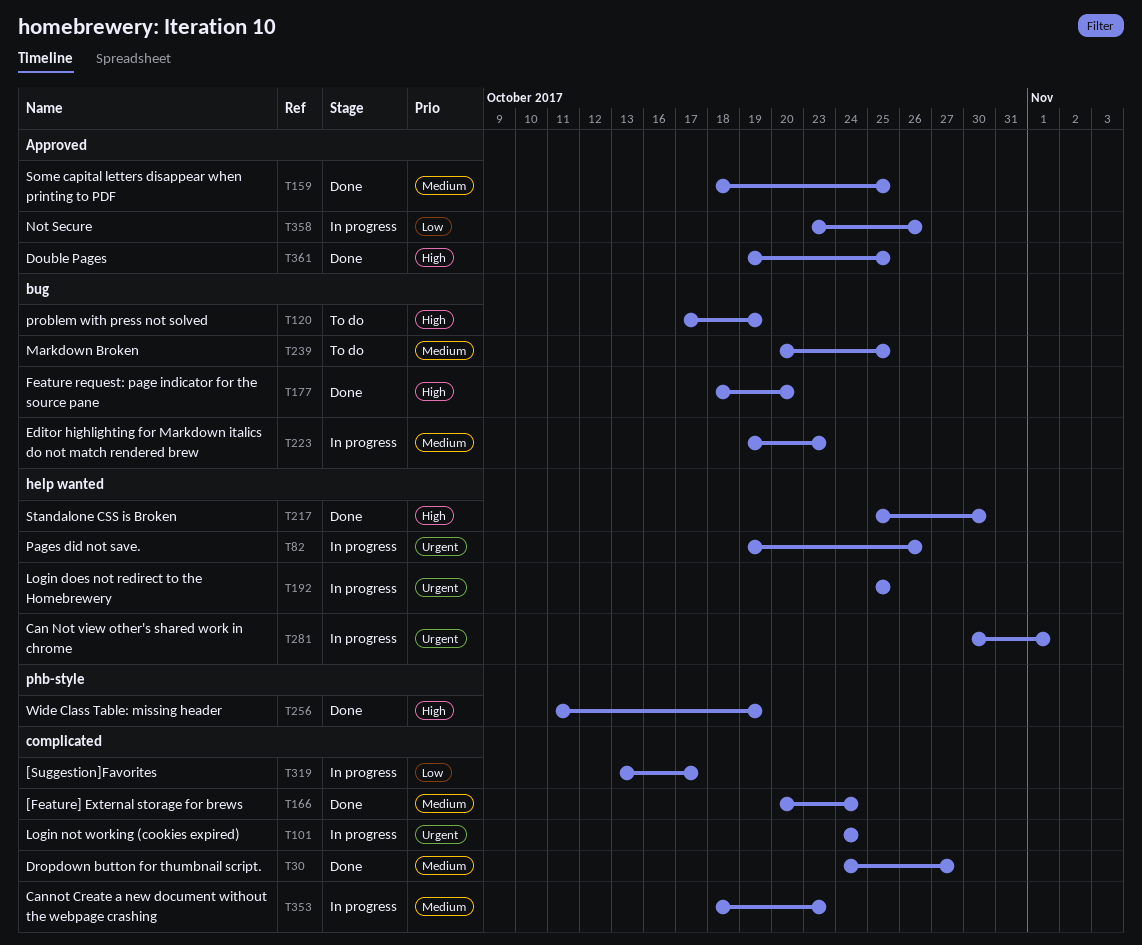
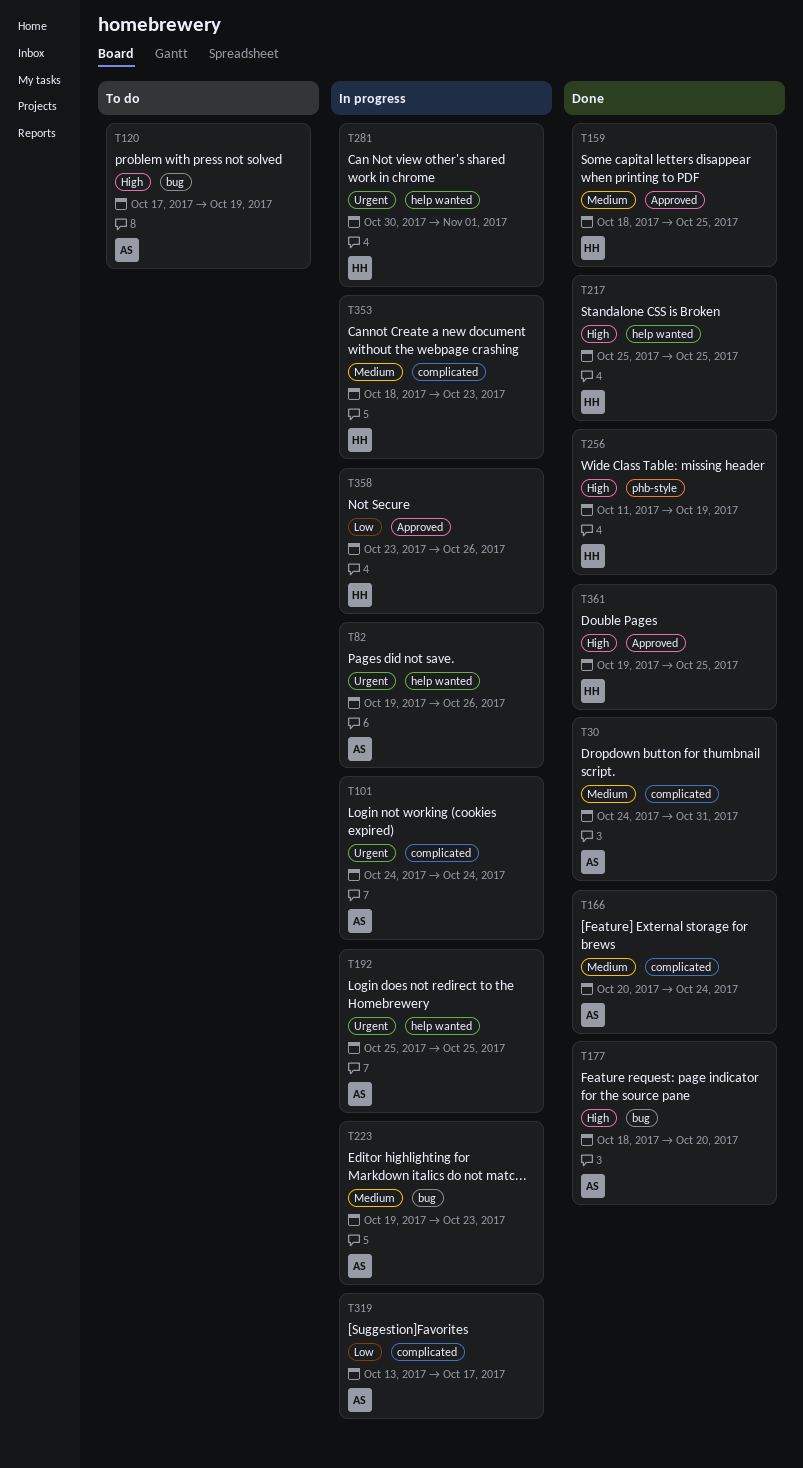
T30, due: Oct 27 -> Oct 31
T217, due: Oct 30 -> Oct 25
T239: present -> none

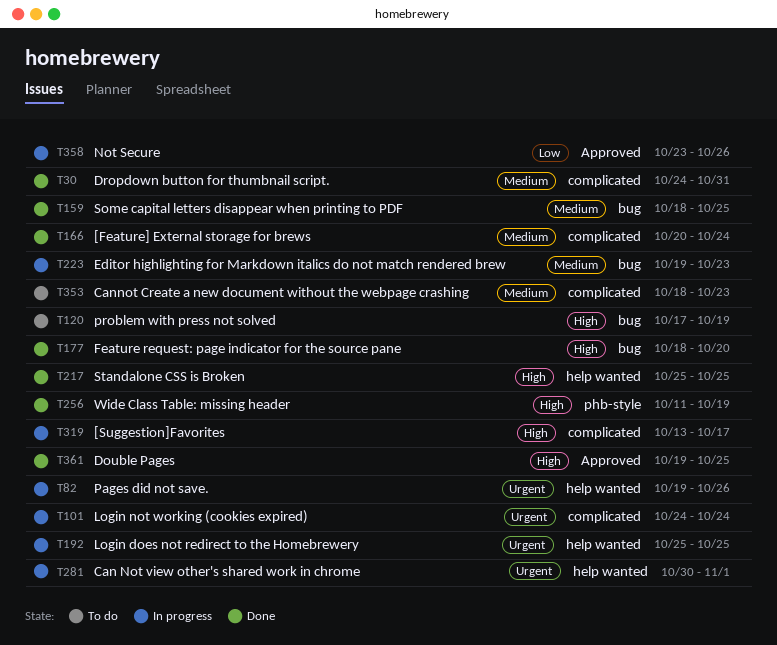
T159, label: Approved -> bug
T319, priority: Low -> High
T353, status: In progress -> To do

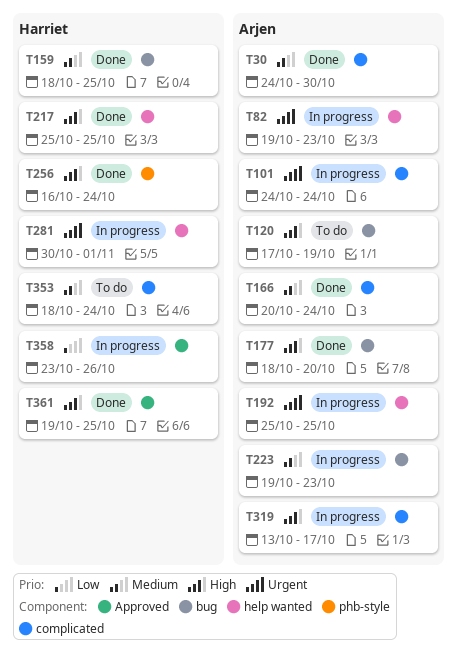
T30, due: Oct 31 -> Oct 30
T82, due: Oct 26 -> Oct 23
T256, start: Oct 11 -> Oct 16
T256, due: Oct 19 -> Oct 24
T353, due: Oct 23 -> Oct 24

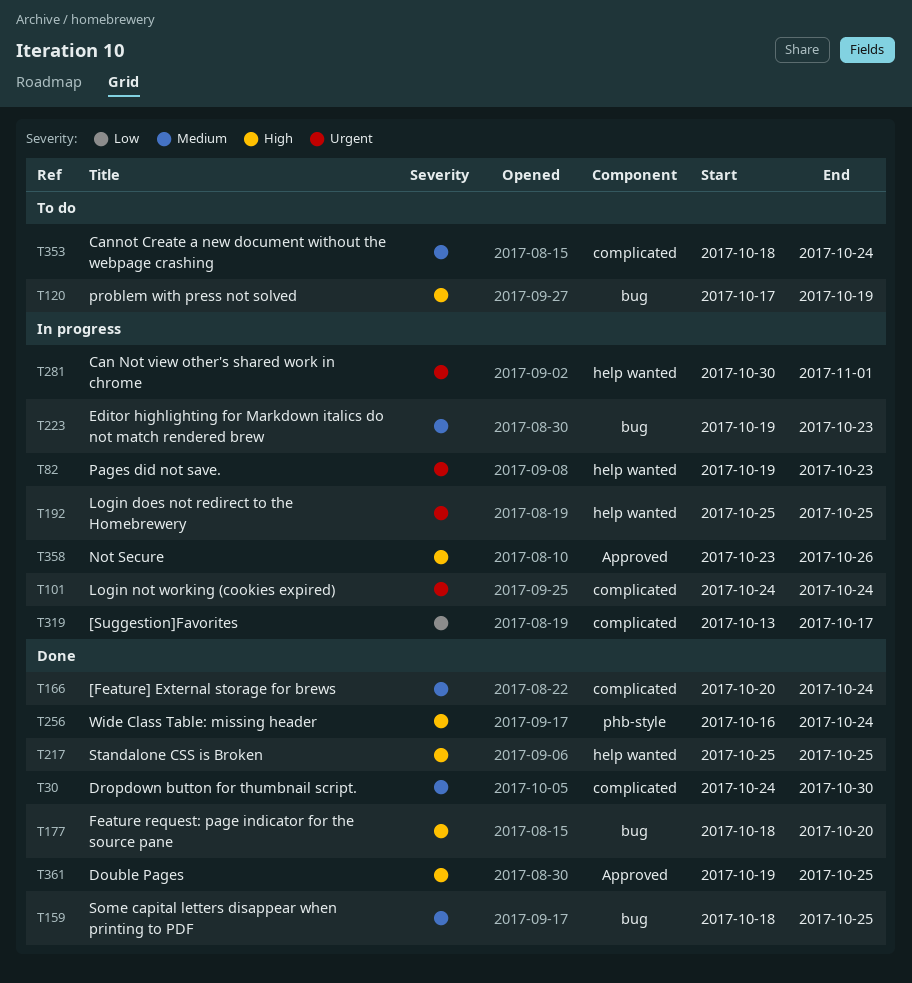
T319, priority: High -> Low
T358, priority: Low -> High

